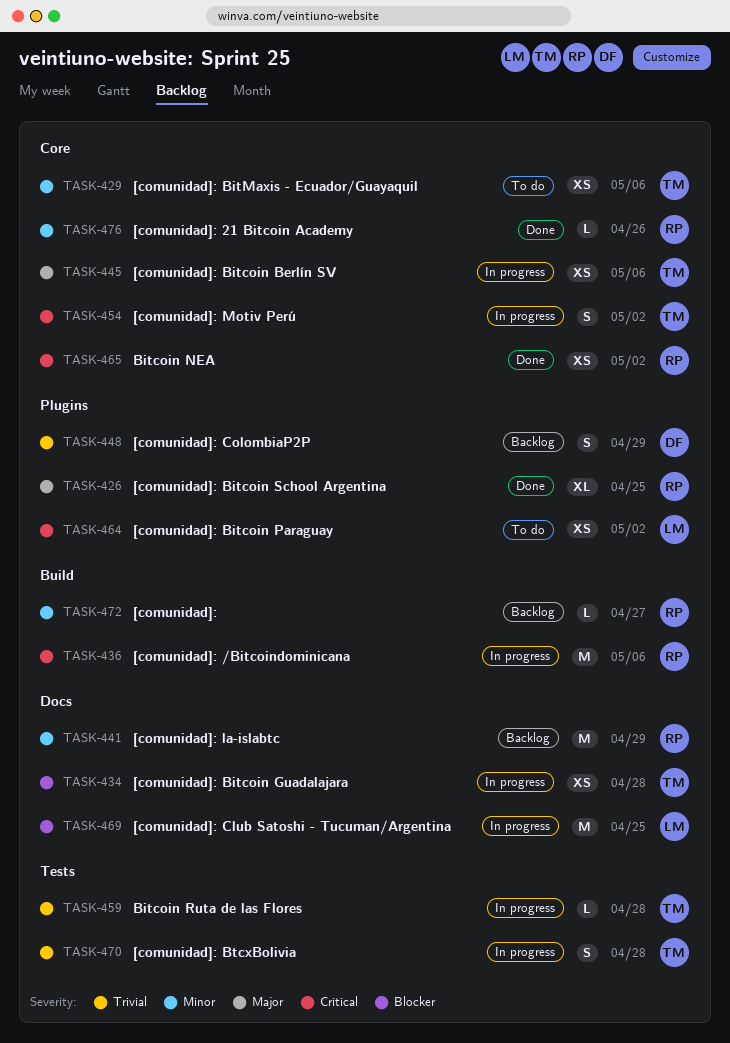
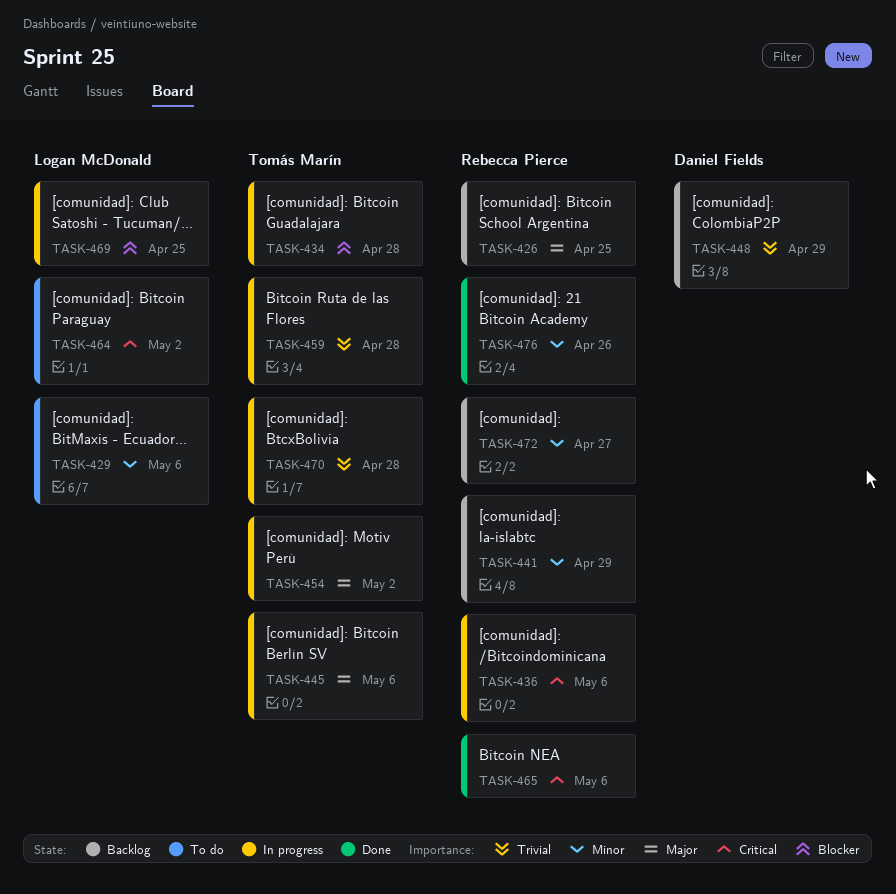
TASK-426, status: Done -> Backlog
TASK-429, owner: Tomás Marín -> Logan McDonald
TASK-454, priority: Critical -> Major
TASK-465, due: May 2 -> May 6

